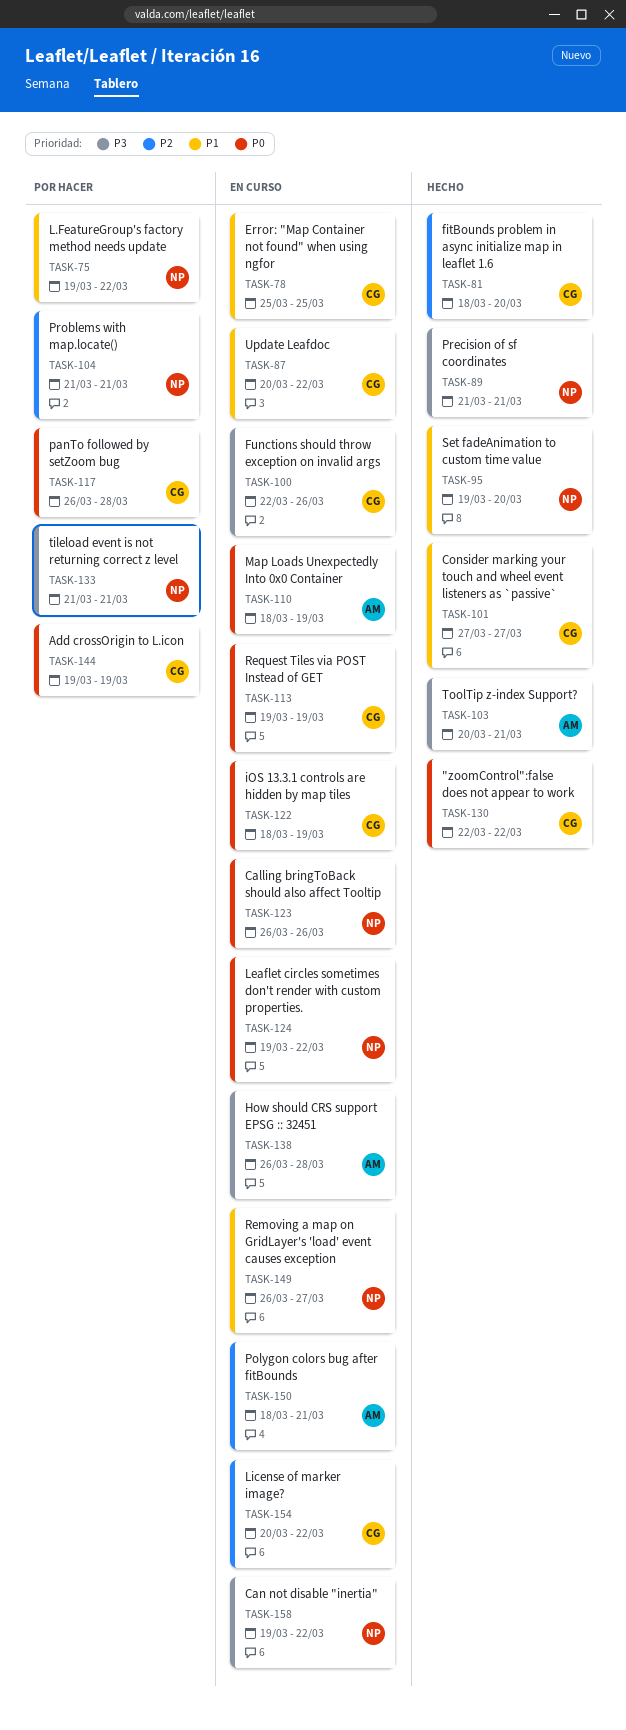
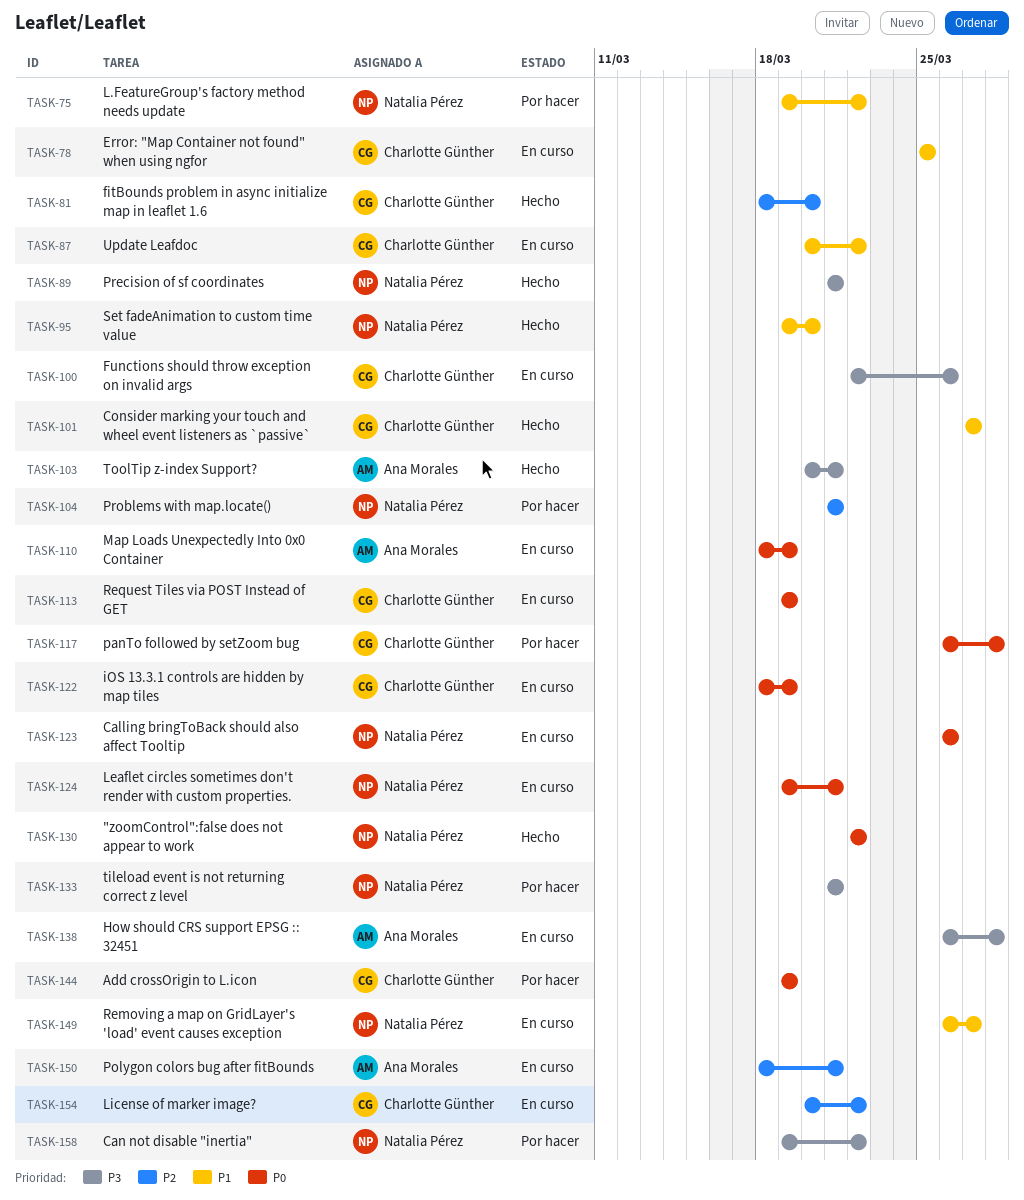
TASK-124, due: Mar 22 -> Mar 21
TASK-130, owner: Charlotte Günther -> Natalia Pérez
TASK-158, status: En curso -> Por hacer

